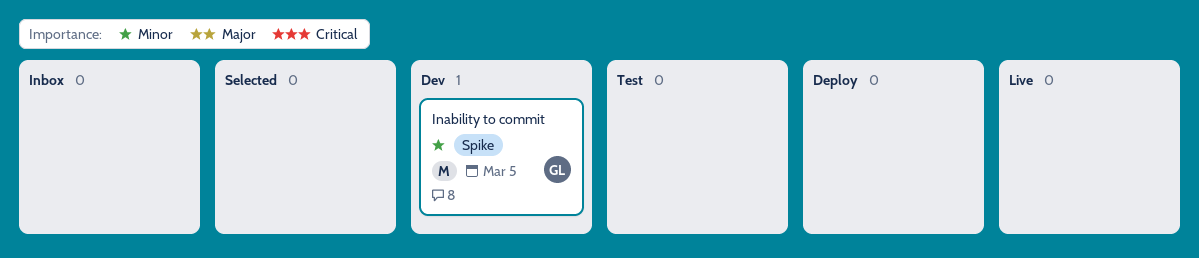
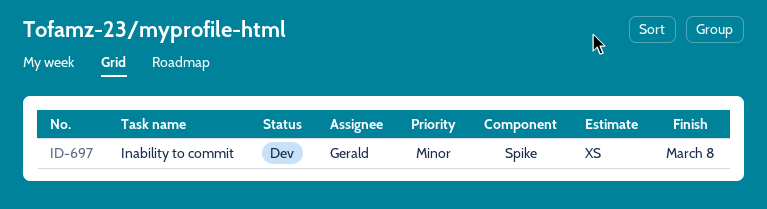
Inability to commit, estimate: M -> XS
Inability to commit, due: Mar 5 -> Mar 8

